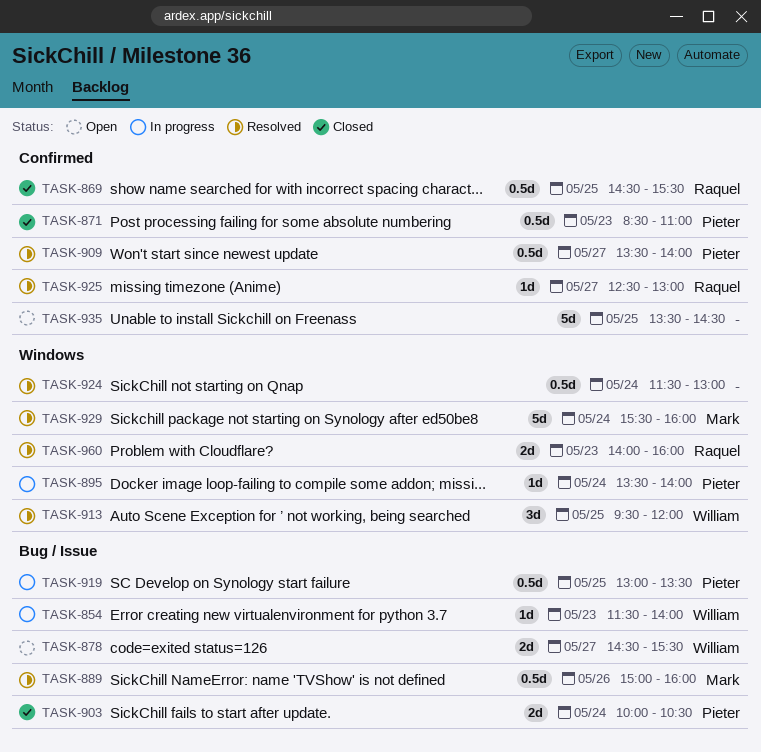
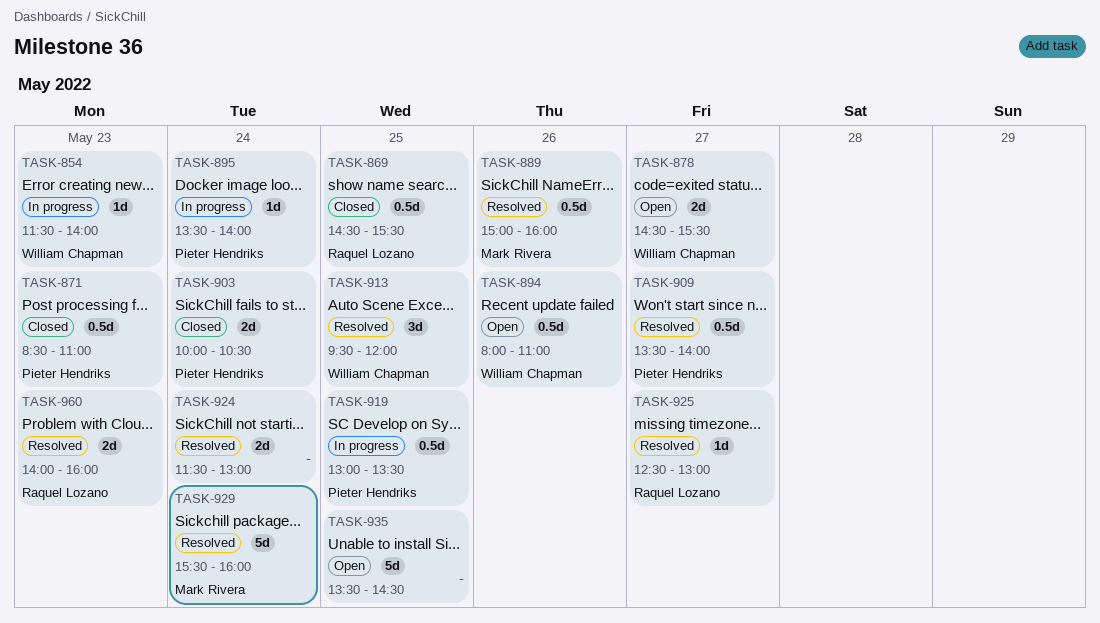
TASK-894: none -> present
TASK-924, estimate: 0.5d -> 2d

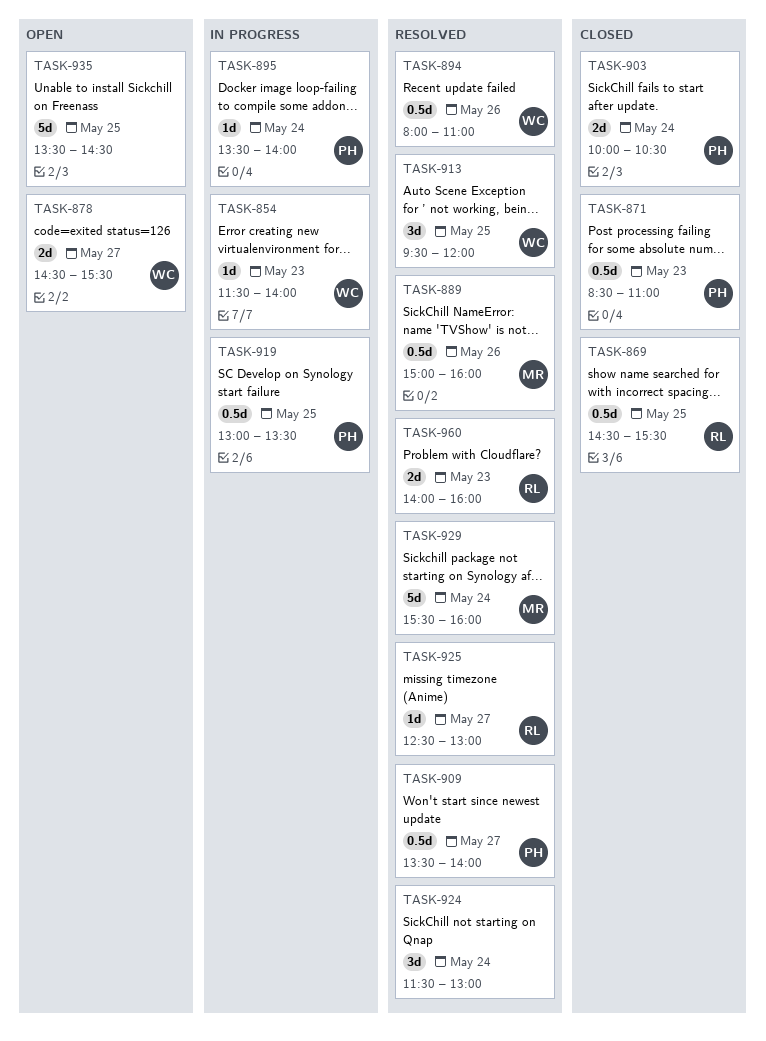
TASK-894, status: Open -> Resolved
TASK-924, estimate: 2d -> 3d

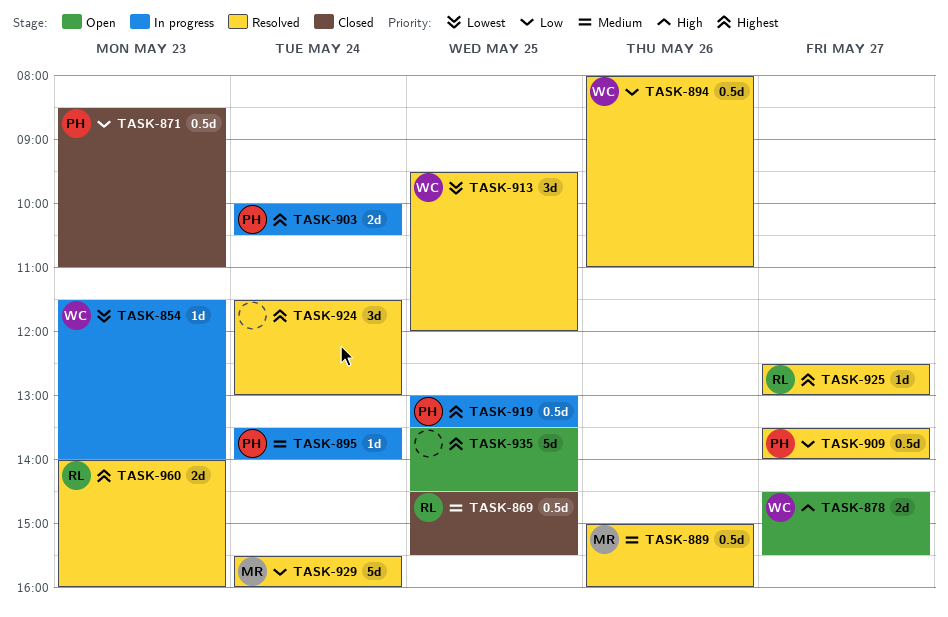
TASK-903, status: Closed -> In progress

